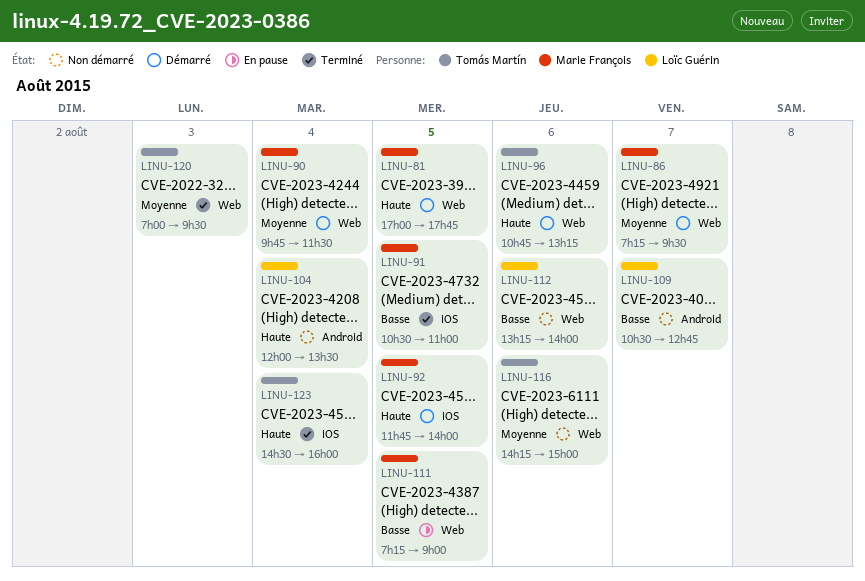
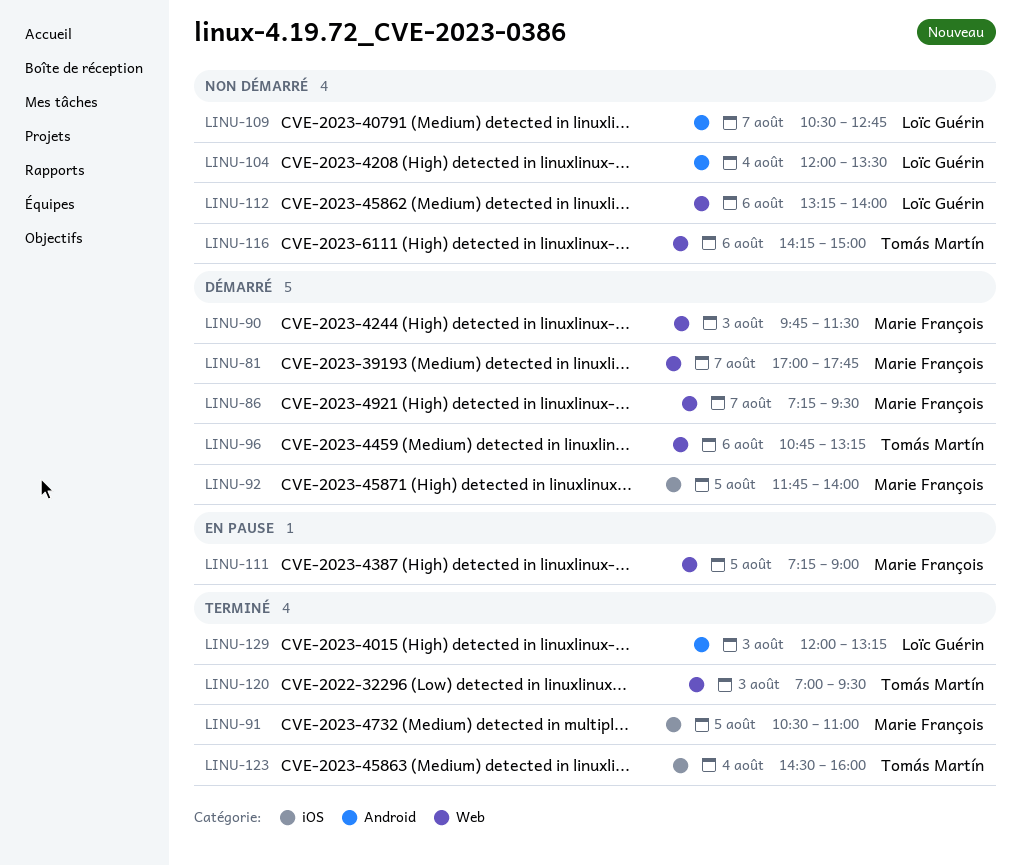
LINU-81, day: Aug 5 -> Aug 7
LINU-90, day: Aug 4 -> Aug 3
LINU-129: none -> present

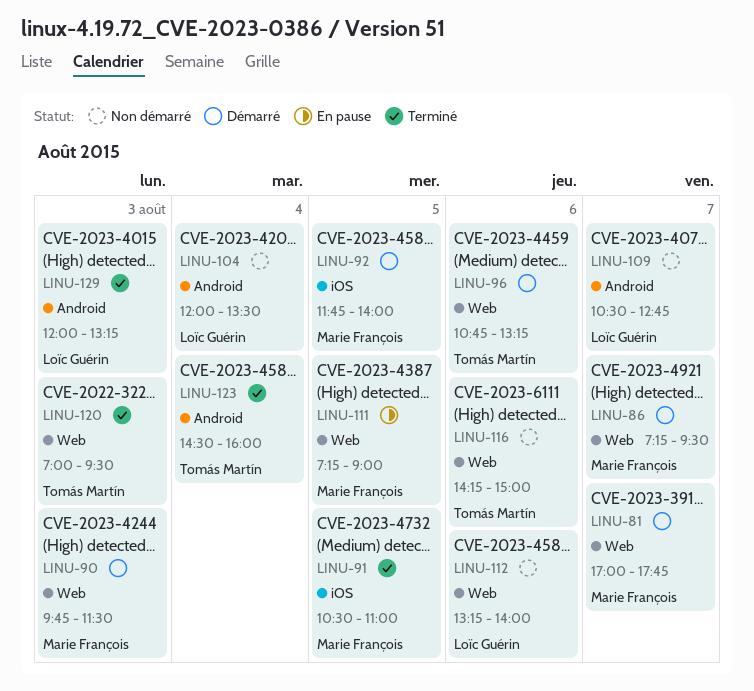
LINU-123, label: iOS -> Android

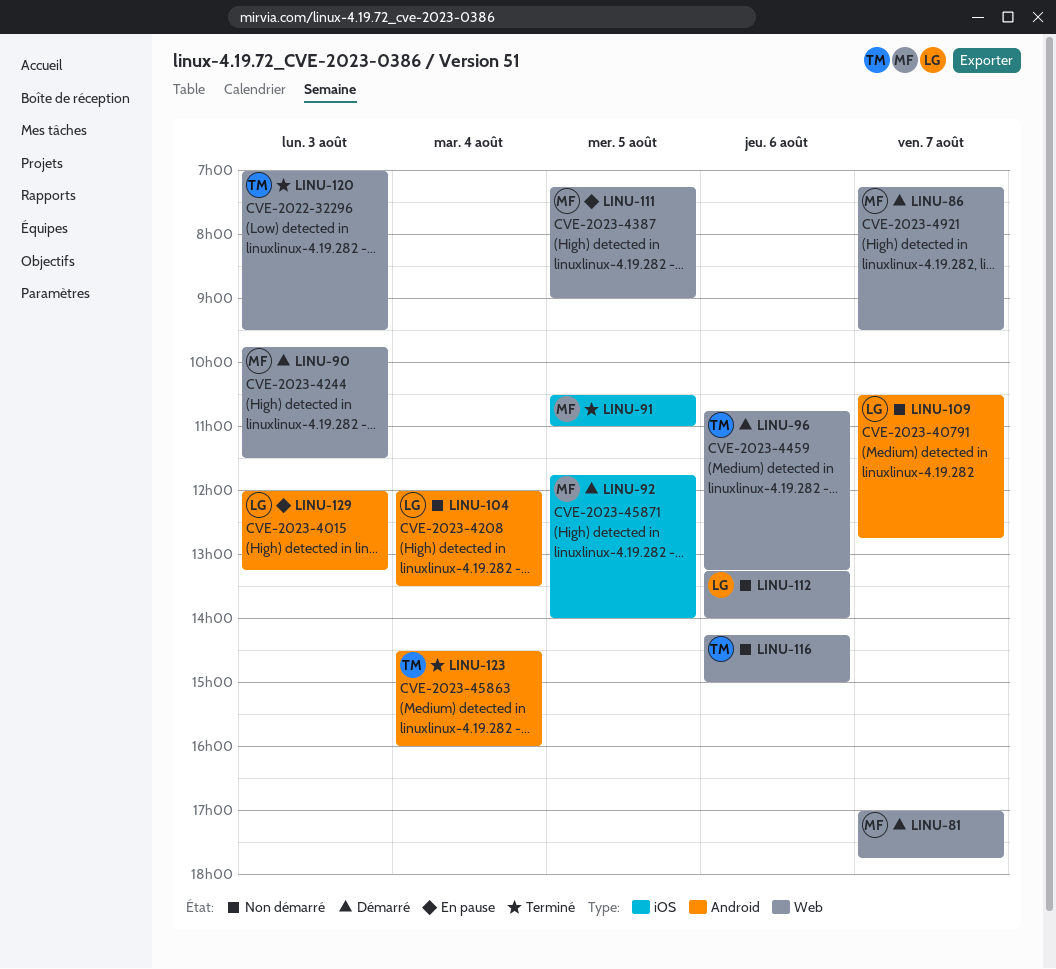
LINU-129, status: Terminé -> En pause

